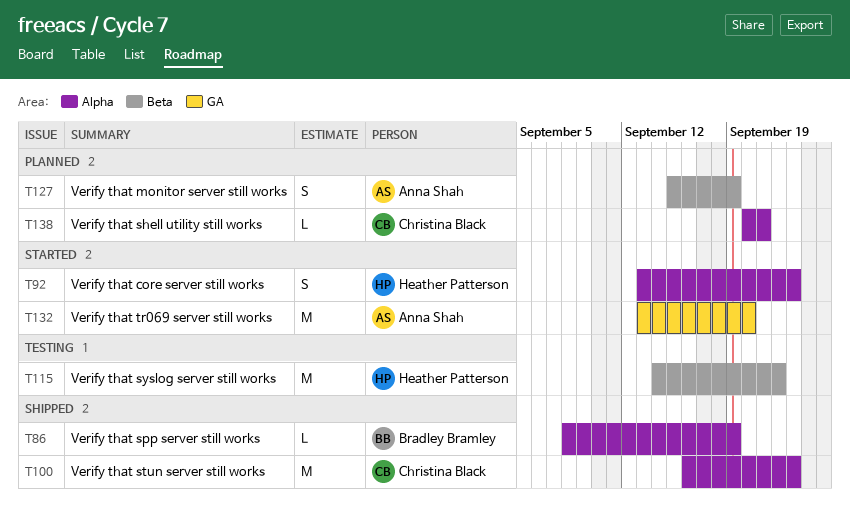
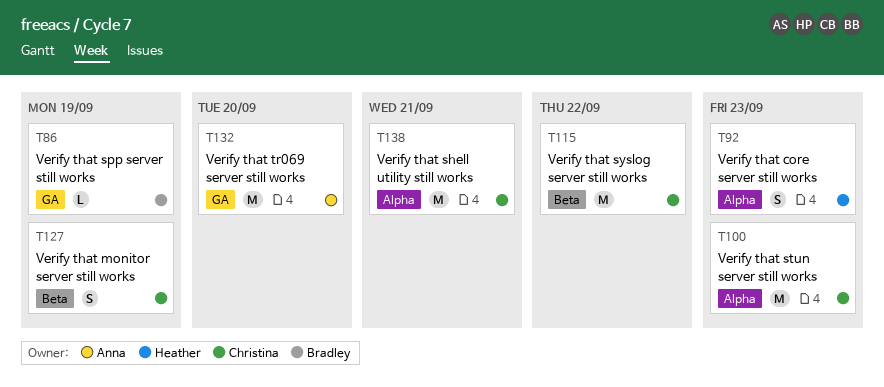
T86, label: Alpha -> GA
T115, owner: Heather Patterson -> Christina Black
T127, owner: Anna Shah -> Christina Black
T138, estimate: L -> M

